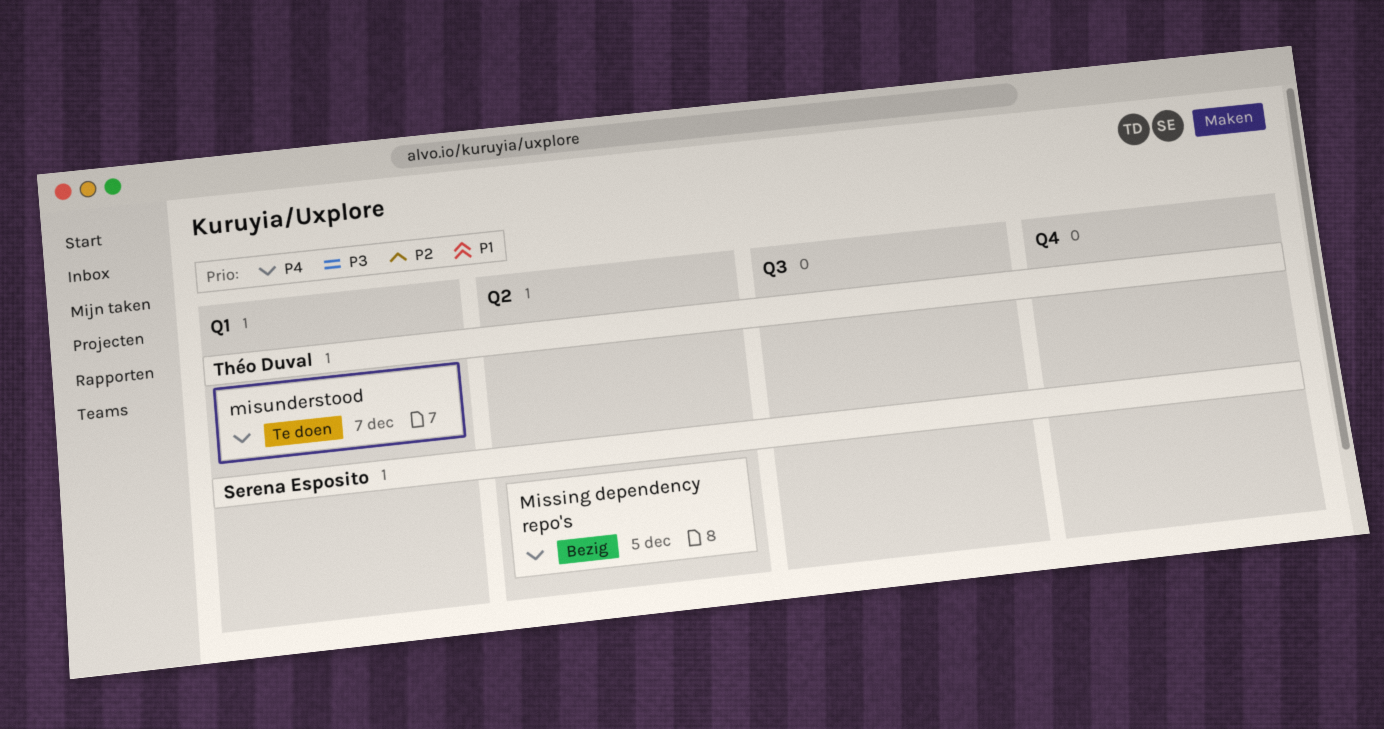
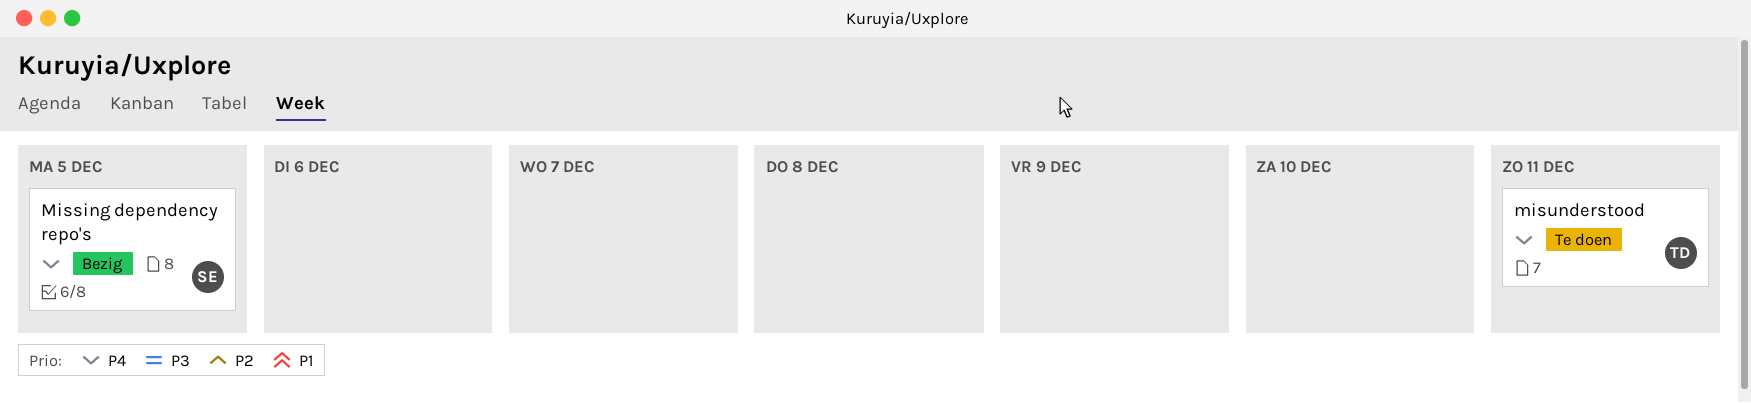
misunderstood, due: Dec 7 -> Dec 11

